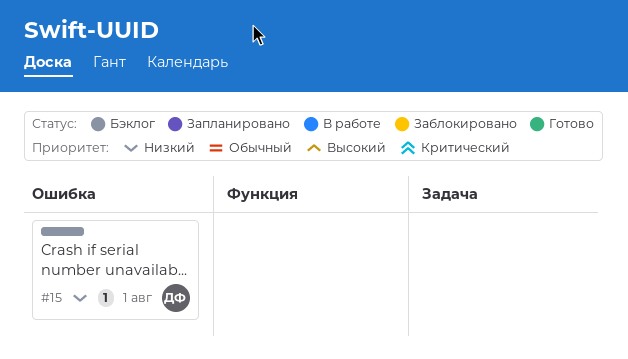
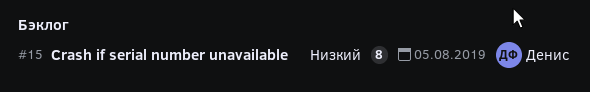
#15, estimate: 1 -> 8
#15, due: Aug 1 -> Aug 5

